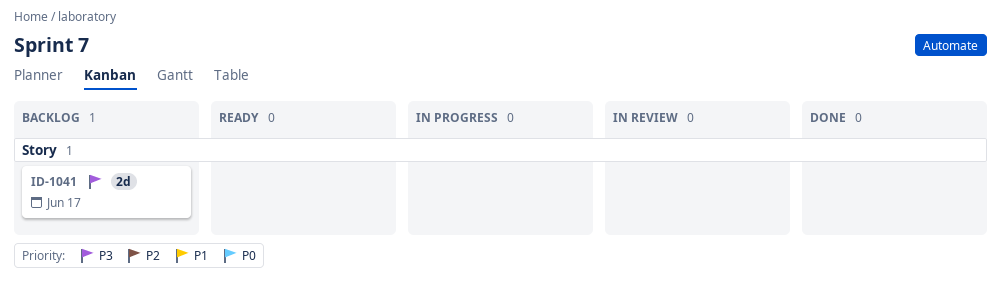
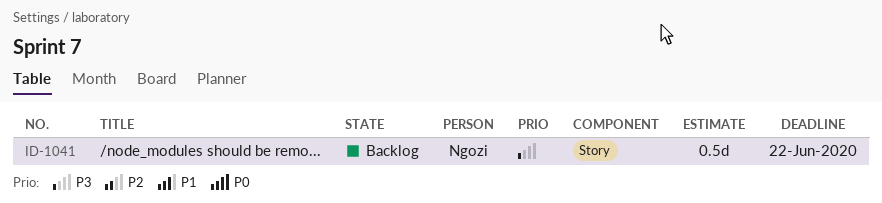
ID-1041, estimate: 2d -> 0.5d
ID-1041, due: Jun 17 -> Jun 22

